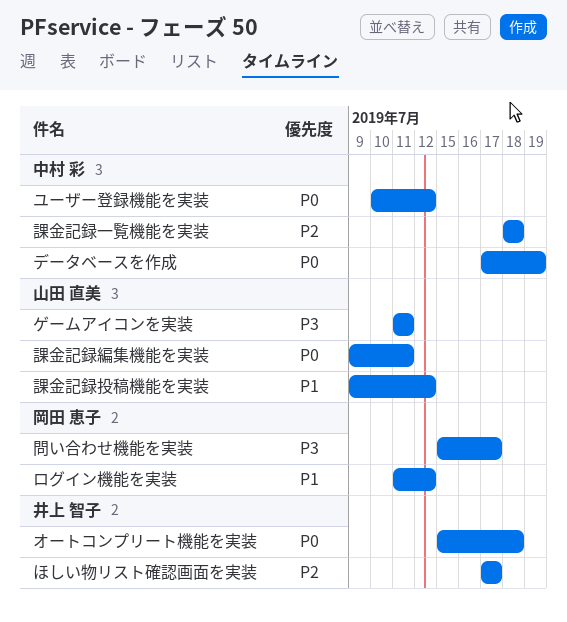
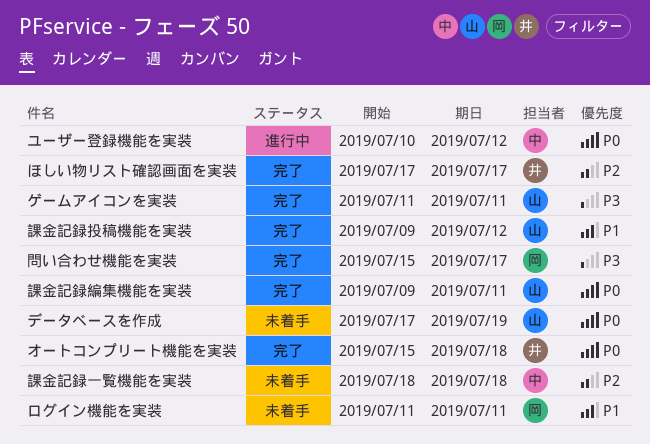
データベースを作成, owner: 中村 彩 -> 山田 直美
ログイン機能を実装, due: Jul 12 -> Jul 11

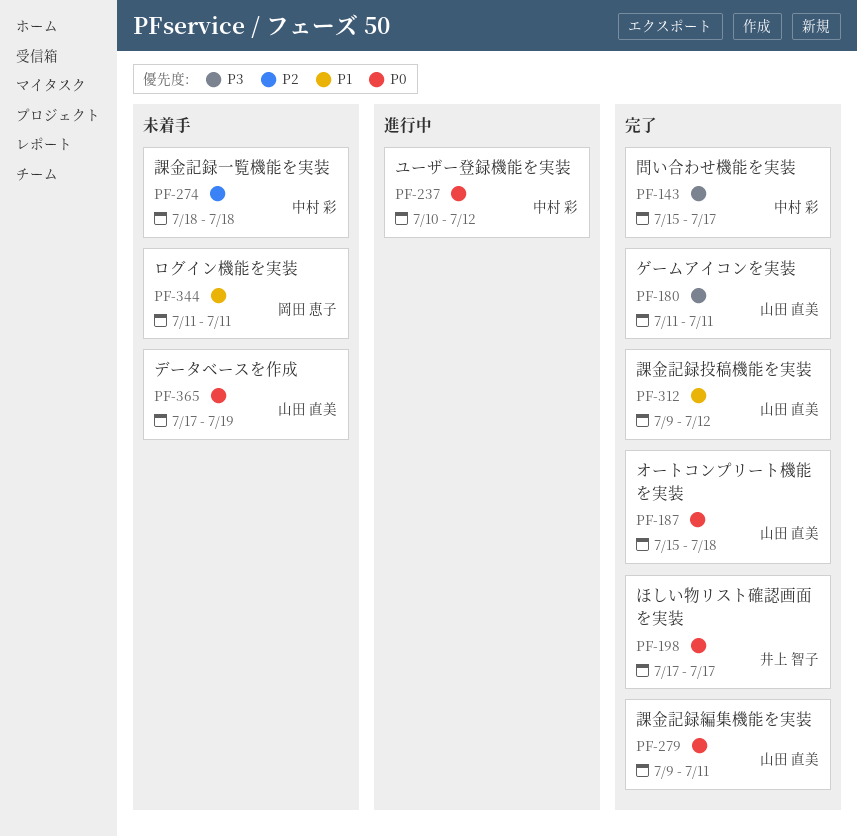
ほしい物リスト確認画面を実装, priority: P2 -> P0
オートコンプリート機能を実装, owner: 井上 智子 -> 山田 直美
問い合わせ機能を実装, owner: 岡田 恵子 -> 中村 彩

